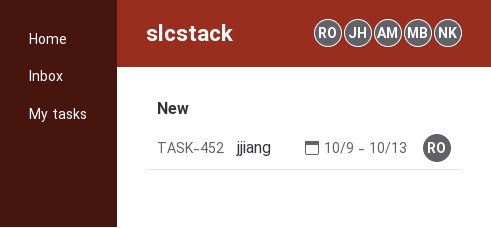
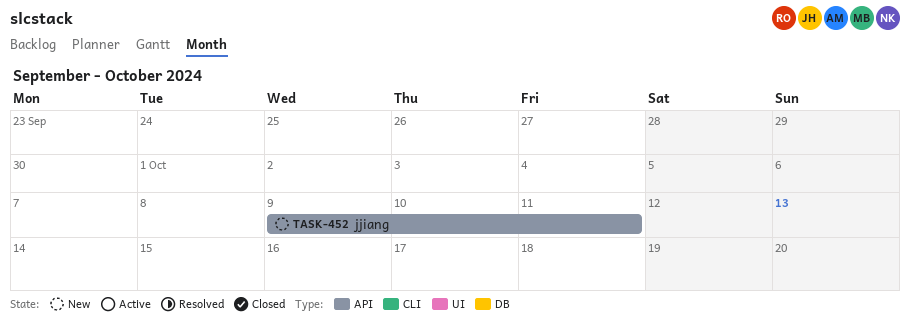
TASK-452, due: Oct 13 -> Oct 11

